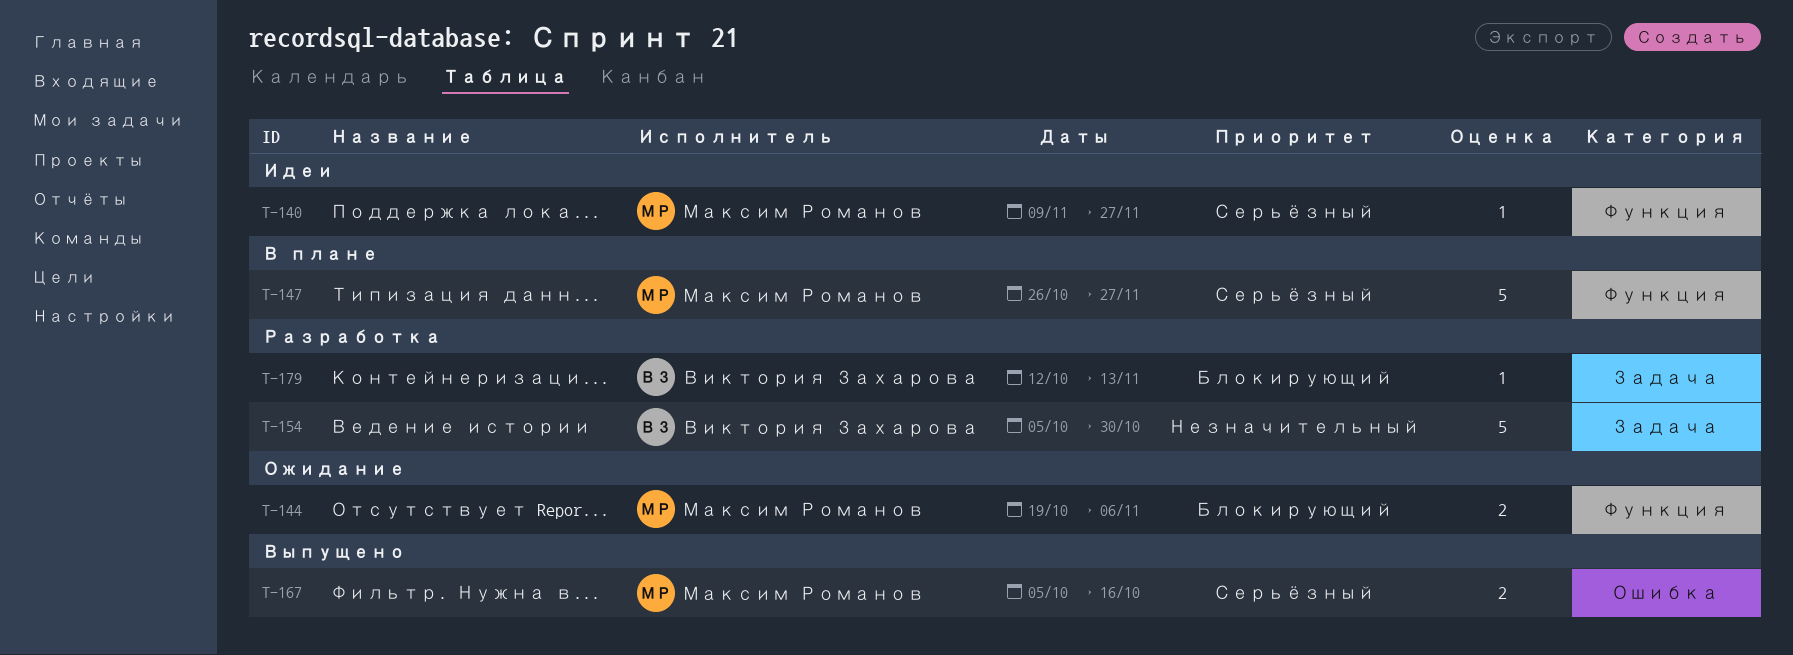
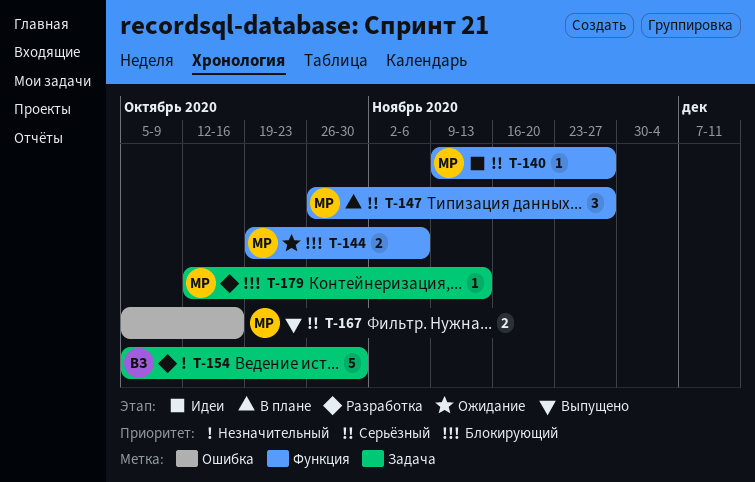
T-147, estimate: 5 -> 3
T-179, owner: Виктория Захарова -> Максим Романов

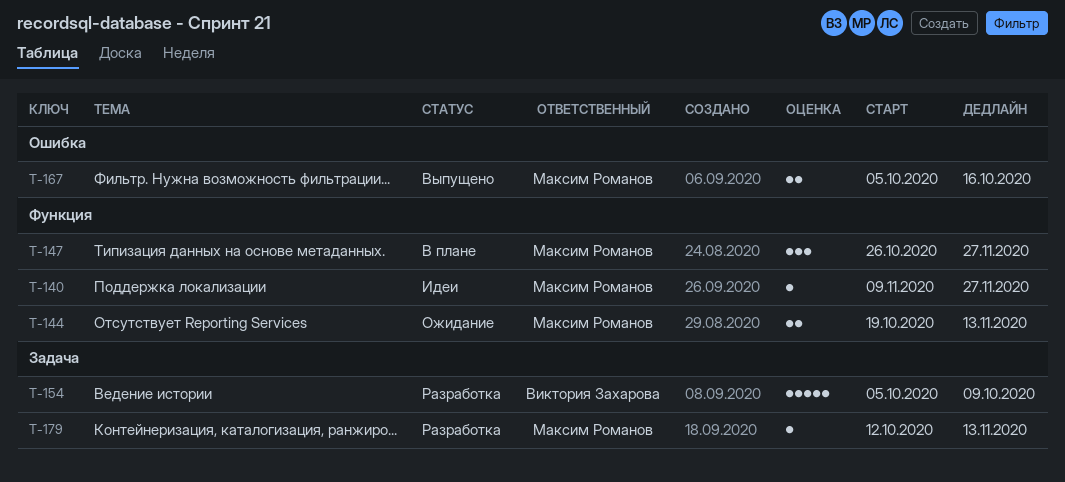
T-144, due: Nov 6 -> Nov 13
T-154, due: Oct 30 -> Oct 9

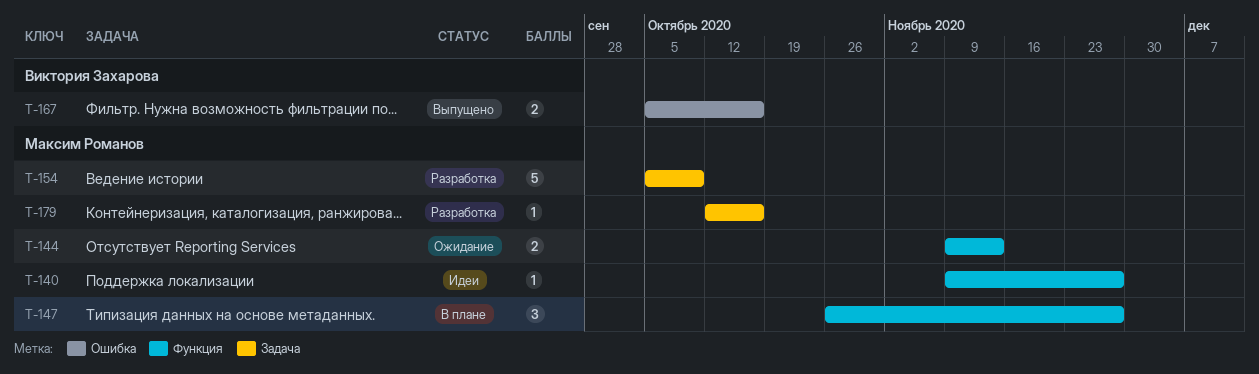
T-144, start: Oct 19 -> Nov 9
T-154, owner: Виктория Захарова -> Максим Романов
T-167, owner: Максим Романов -> Виктория Захарова
T-179, due: Nov 13 -> Oct 16

